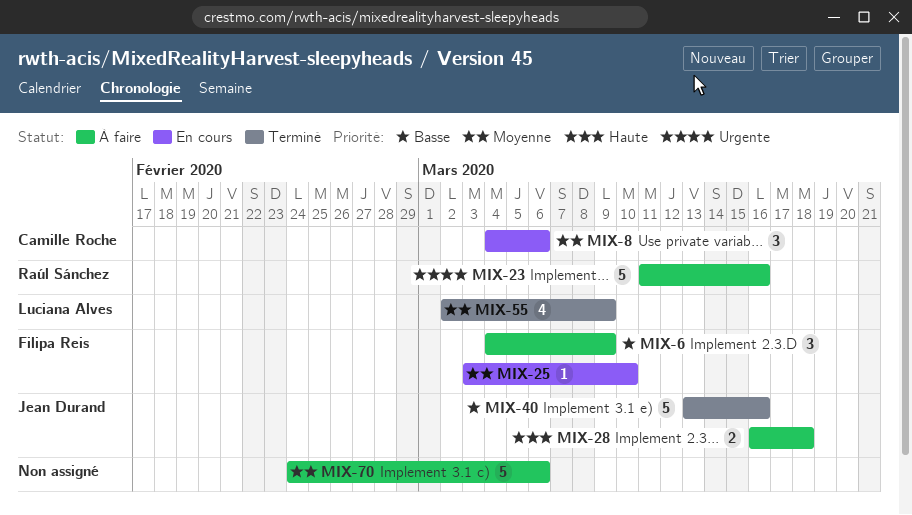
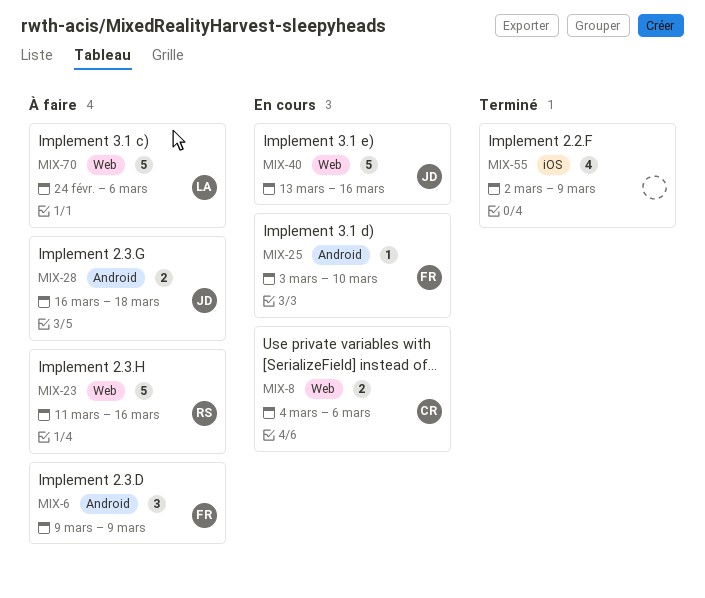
MIX-6, start: Mar 4 -> Mar 9
MIX-8, estimate: 3 -> 2
MIX-40, status: Terminé -> En cours
MIX-55, owner: Luciana Alves -> none
MIX-70, owner: none -> Luciana Alves

